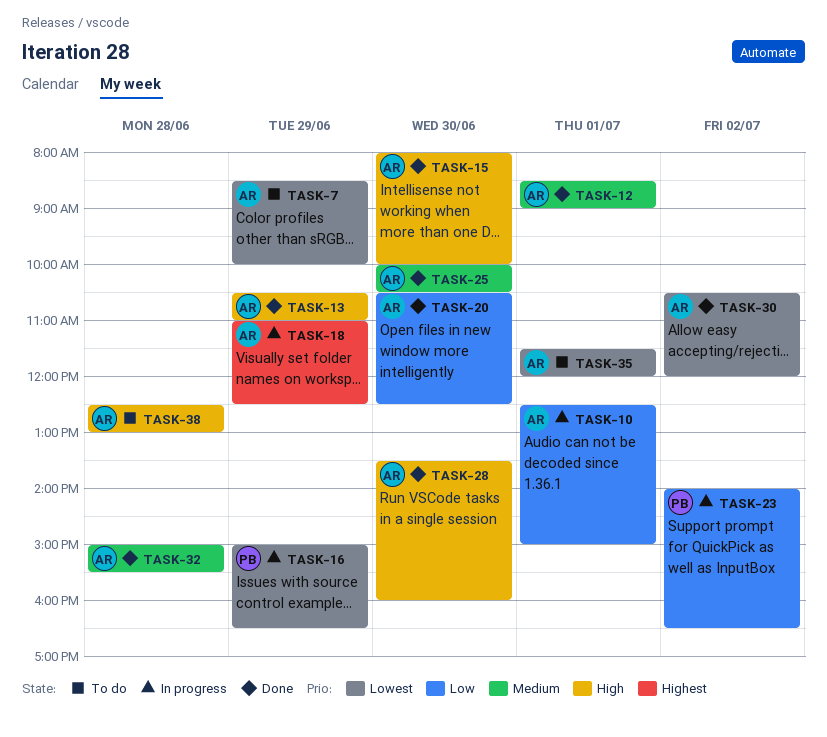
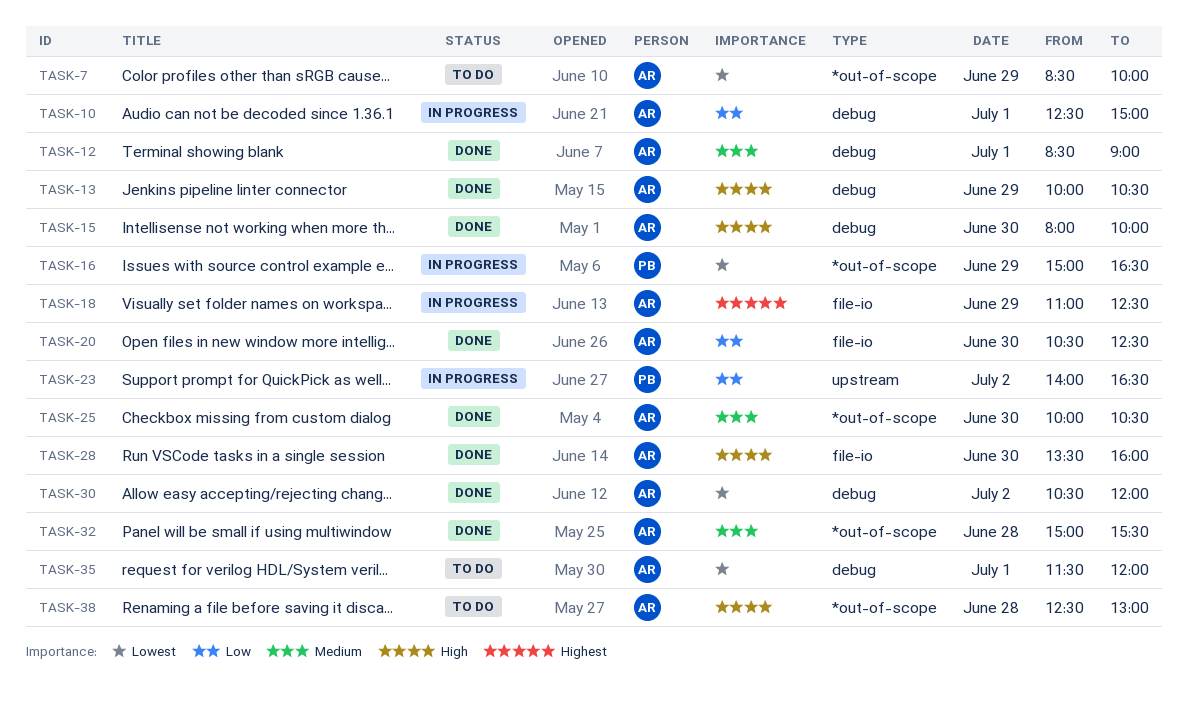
TASK-13, begins: 10:30 -> 10:00
TASK-13, ends: 11:00 -> 10:30

